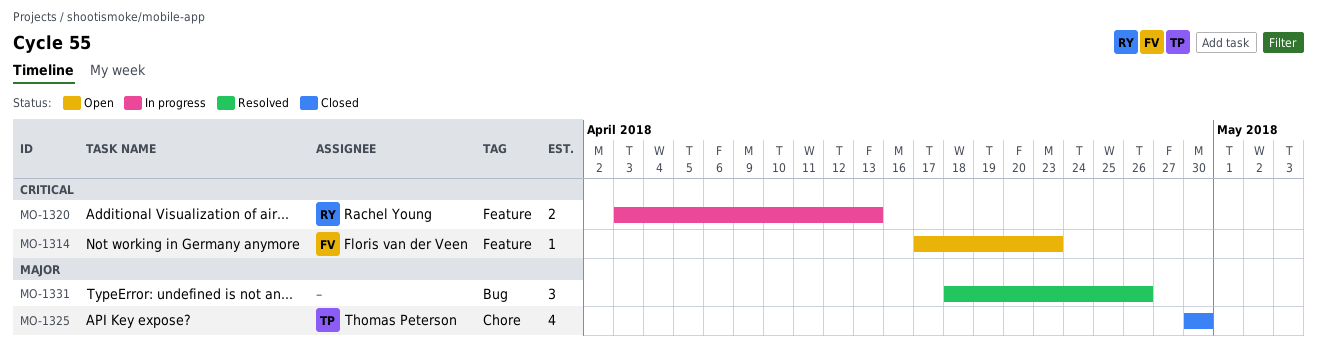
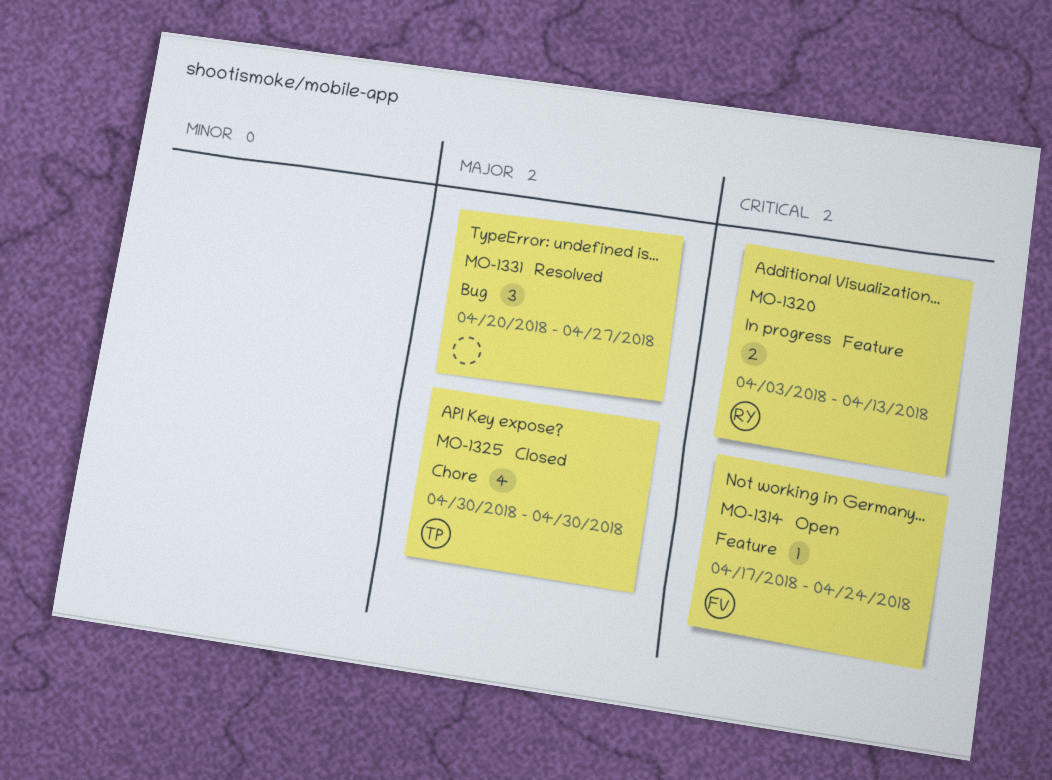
MO-1314, due: Apr 23 -> Apr 24
MO-1331, start: Apr 18 -> Apr 20
MO-1331, due: Apr 26 -> Apr 27

